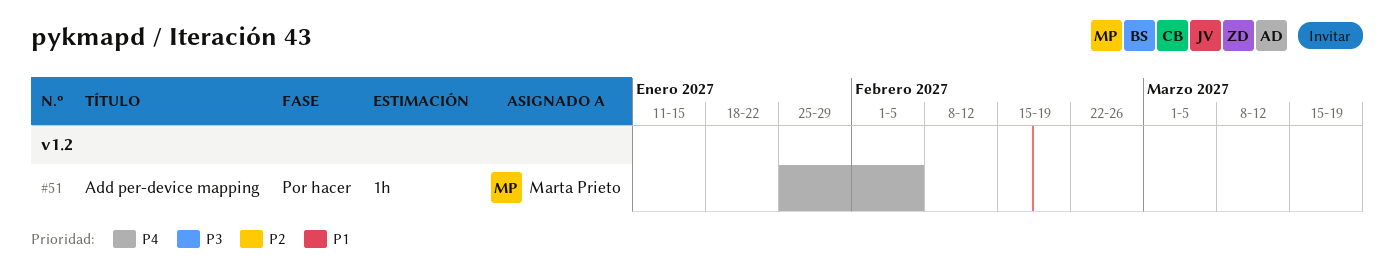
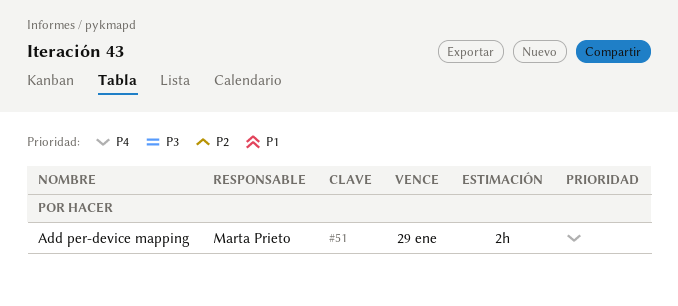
#51, estimate: 1h -> 2h
#51, due: Feb 5 -> Jan 29

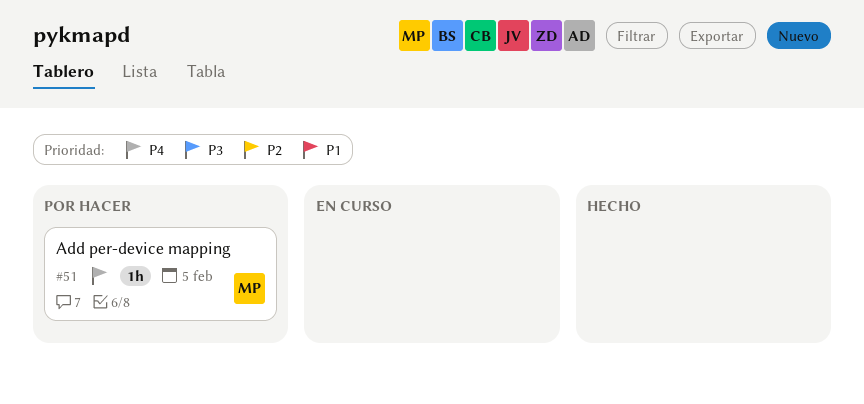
#51, estimate: 2h -> 1h
#51, due: Jan 29 -> Feb 5

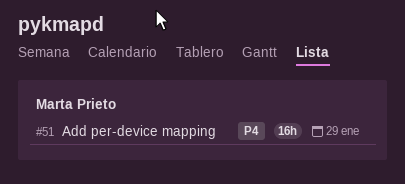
#51, estimate: 1h -> 16h
#51, due: Feb 5 -> Jan 29

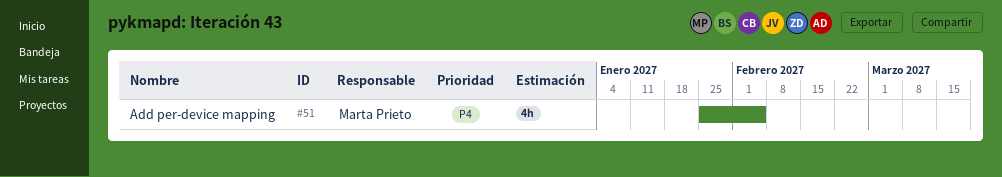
#51, estimate: 16h -> 4h
#51, due: Jan 29 -> Feb 5

